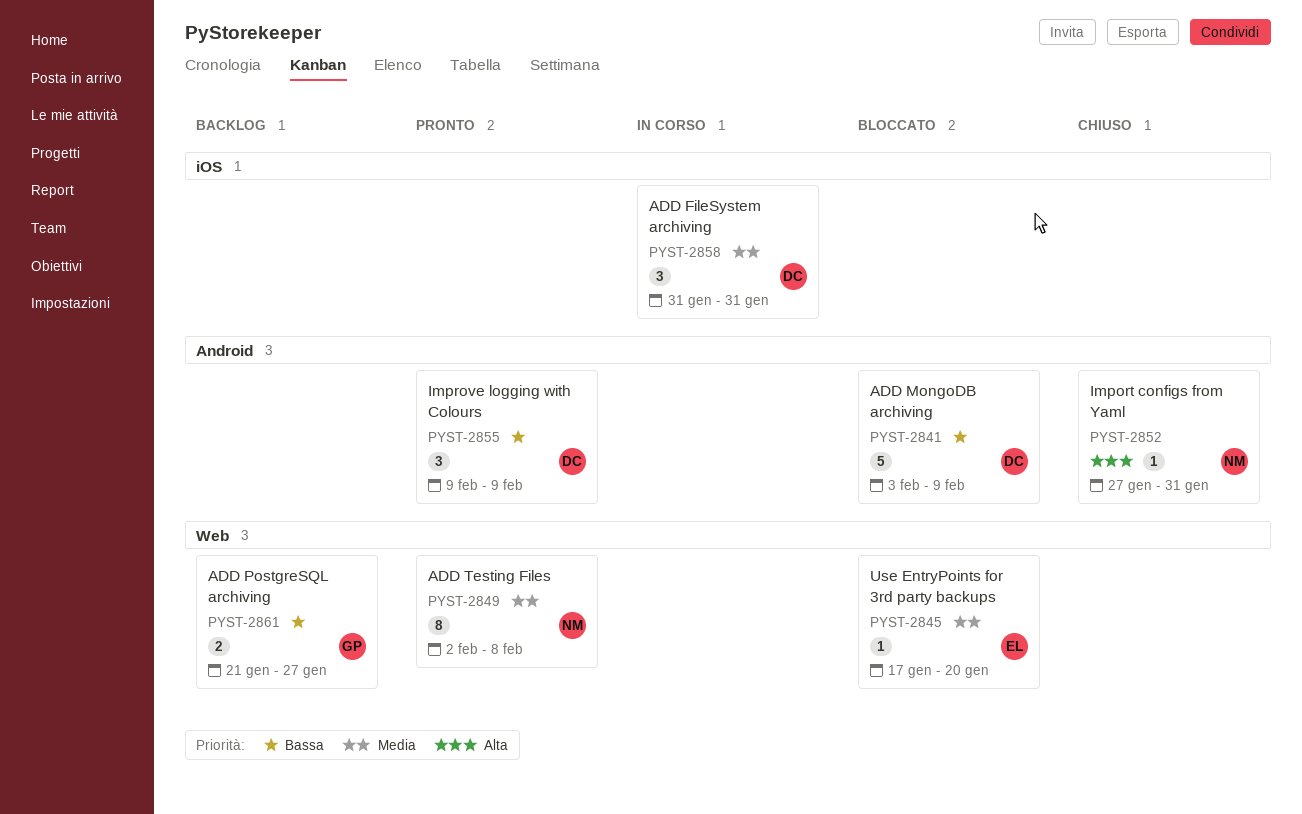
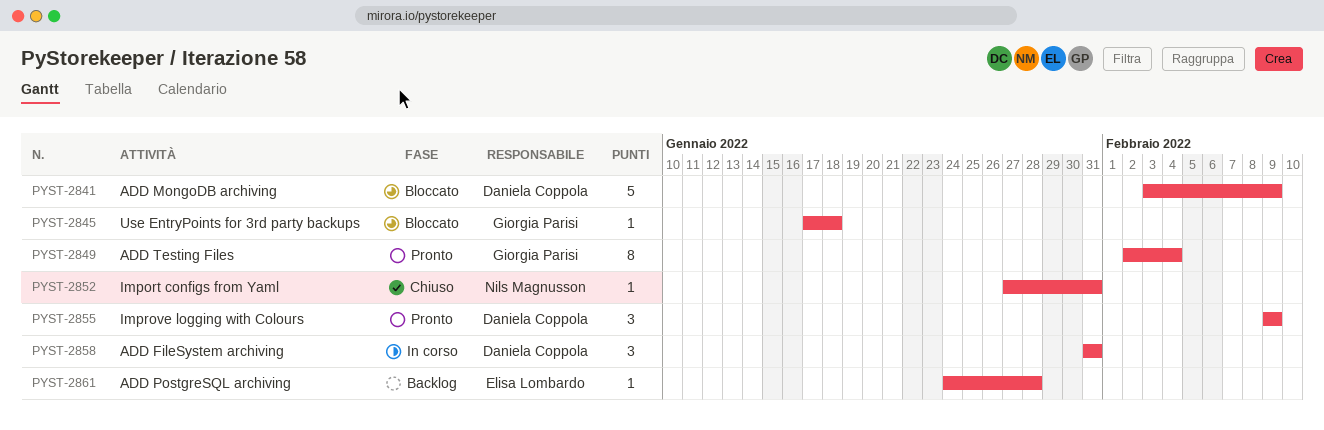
PYST-2845, owner: Elisa Lombardo -> Giorgia Parisi
PYST-2845, due: Jan 20 -> Jan 18
PYST-2849, owner: Nils Magnusson -> Giorgia Parisi
PYST-2849, due: Feb 8 -> Feb 4
PYST-2861, owner: Giorgia Parisi -> Elisa Lombardo
PYST-2861, estimate: 2 -> 1
PYST-2861, start: Jan 21 -> Jan 24
PYST-2861, due: Jan 27 -> Jan 28

